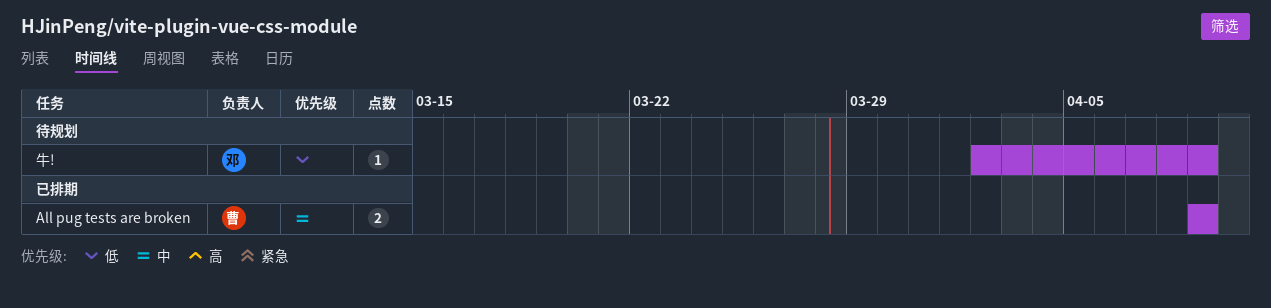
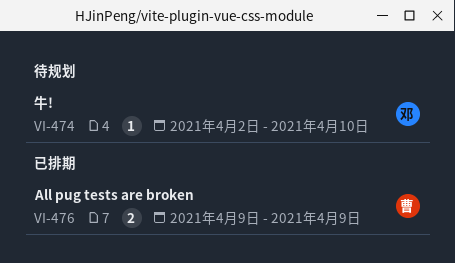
牛!, due: Apr 9 -> Apr 10

